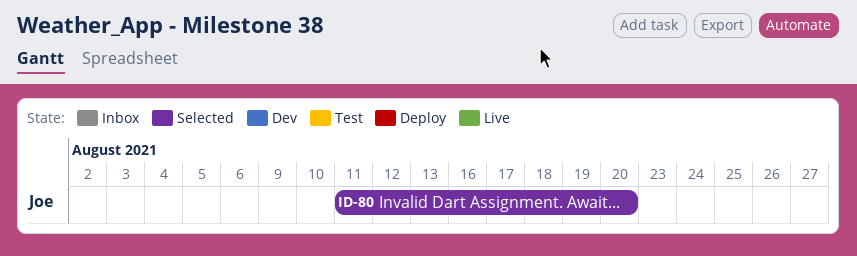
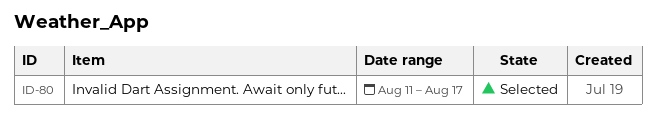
ID-80, due: Aug 20 -> Aug 17

